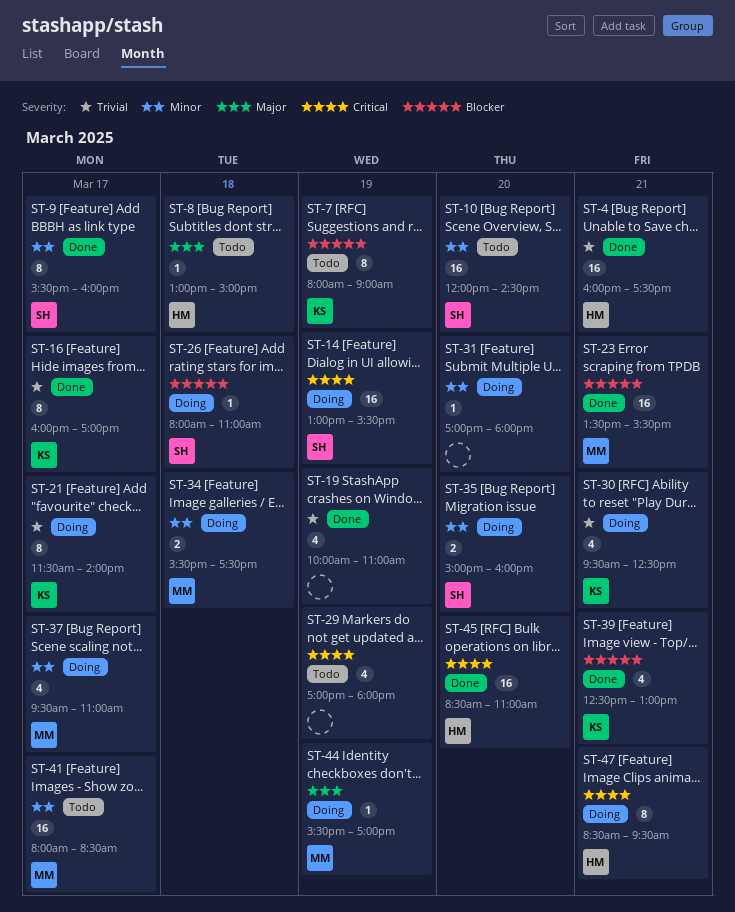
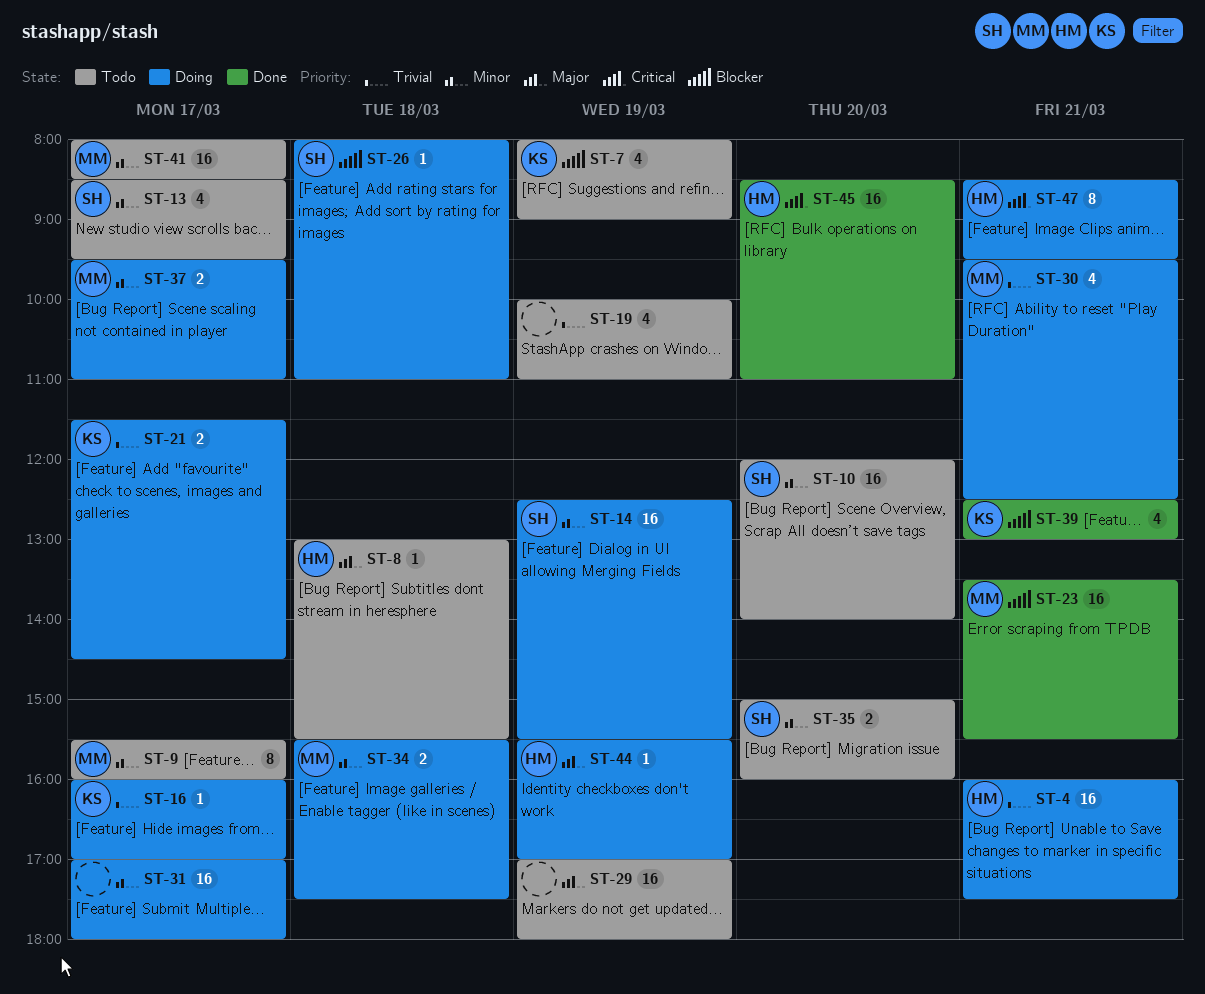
ST-4, status: Done -> Doing
ST-7, estimate: 8 -> 4
ST-8, ends: 15:00 -> 15:30
ST-9, status: Done -> Todo
ST-9, owner: SH -> MM
ST-10, ends: 14:30 -> 14:00
ST-13: none -> present
ST-14, priority: Critical -> Minor
ST-14, begins: 13:00 -> 12:30
ST-16, status: Done -> Doing
ST-16, estimate: 8 -> 1
ST-19, status: Done -> Todo
ST-21, estimate: 8 -> 2
ST-21, ends: 14:00 -> 14:30
ST-29, priority: Critical -> Major
ST-29, estimate: 4 -> 16
ST-30, owner: KS -> MM
ST-31, estimate: 1 -> 16
ST-31, day: Mar 20 -> Mar 17
ST-35, status: Doing -> Todo
ST-37, estimate: 4 -> 2
ST-44, owner: MM -> HM

